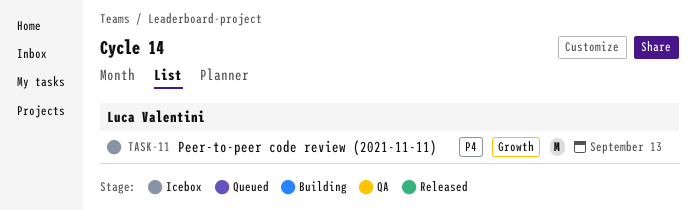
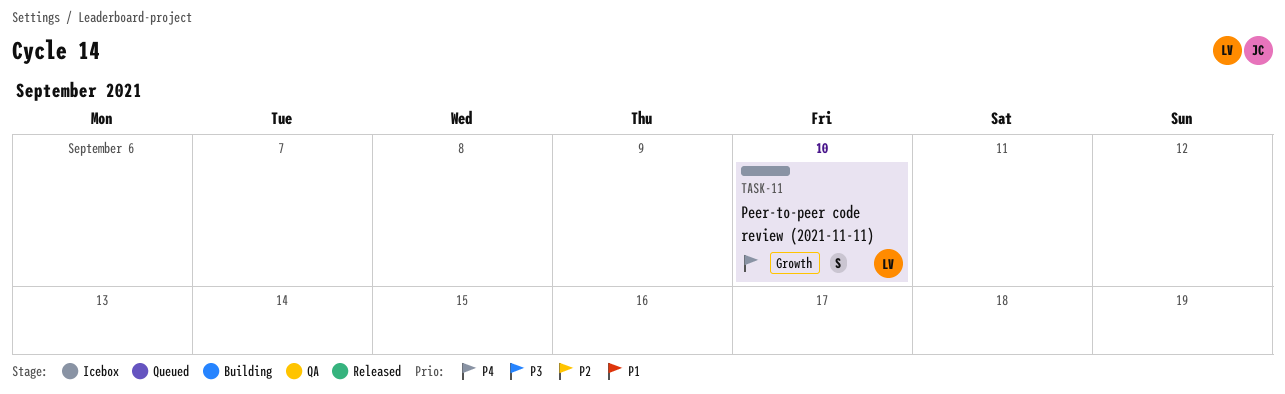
TASK-11, estimate: M -> S
TASK-11, due: Sep 13 -> Sep 10

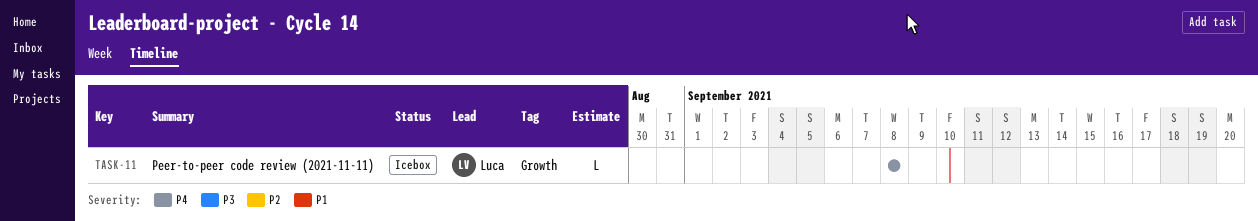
TASK-11, estimate: S -> L
TASK-11, due: Sep 10 -> Sep 8

